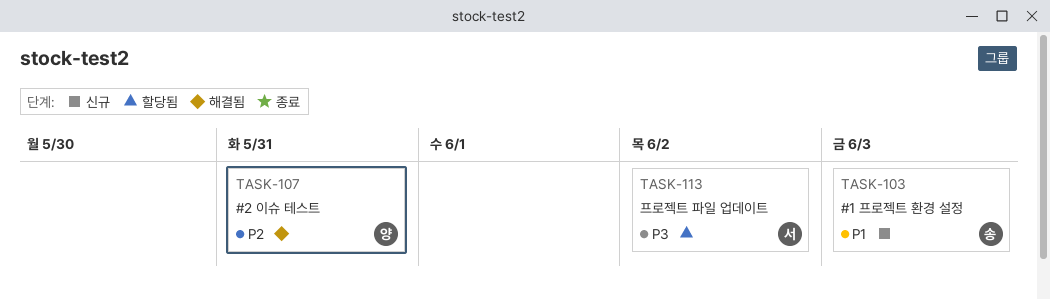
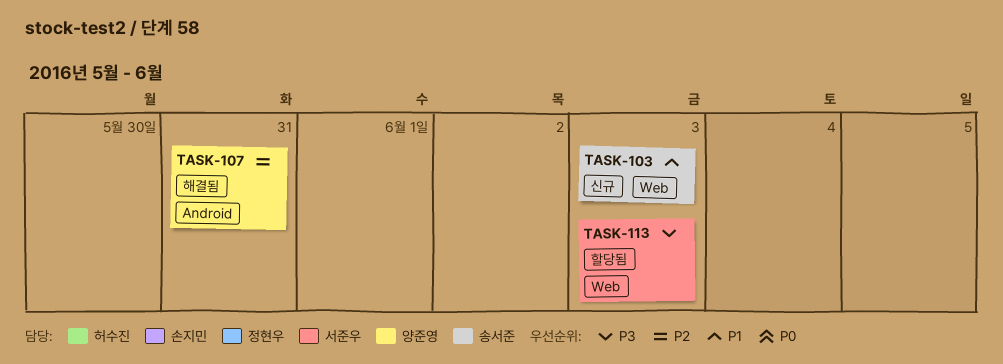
TASK-113, due: Jun 2 -> Jun 3

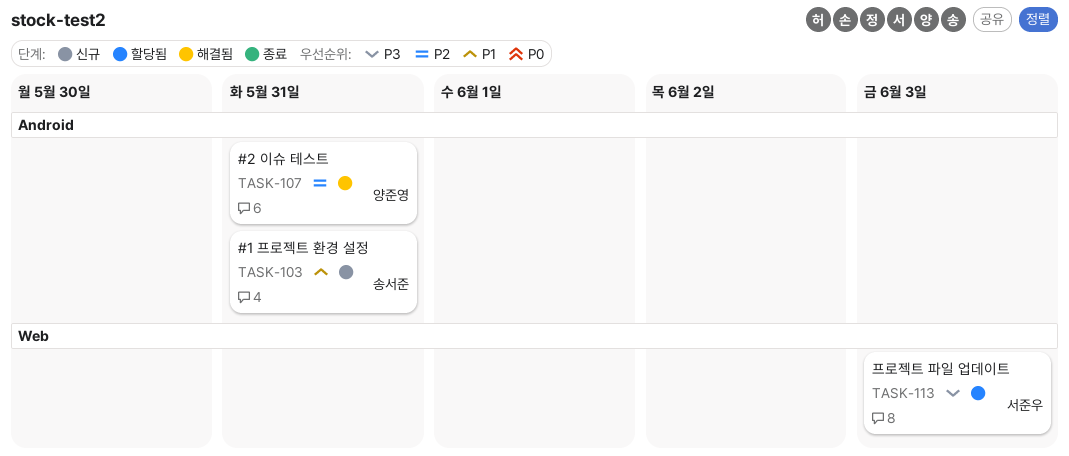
TASK-103, label: Web -> Android
TASK-103, due: Jun 3 -> May 31

